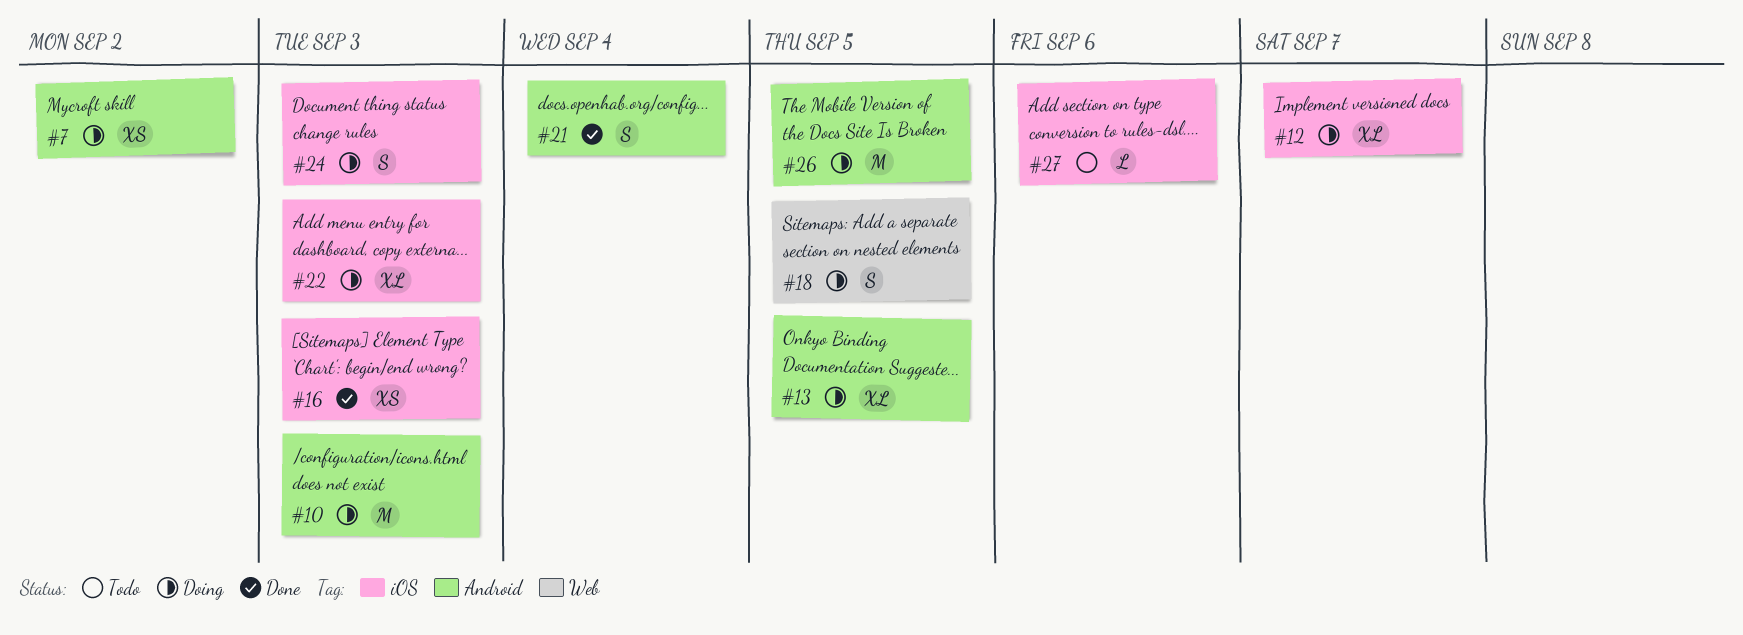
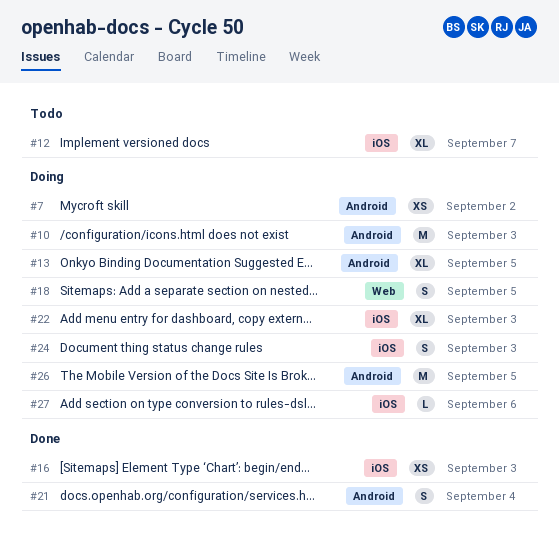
#12, status: Doing -> Todo
#27, status: Todo -> Doing

